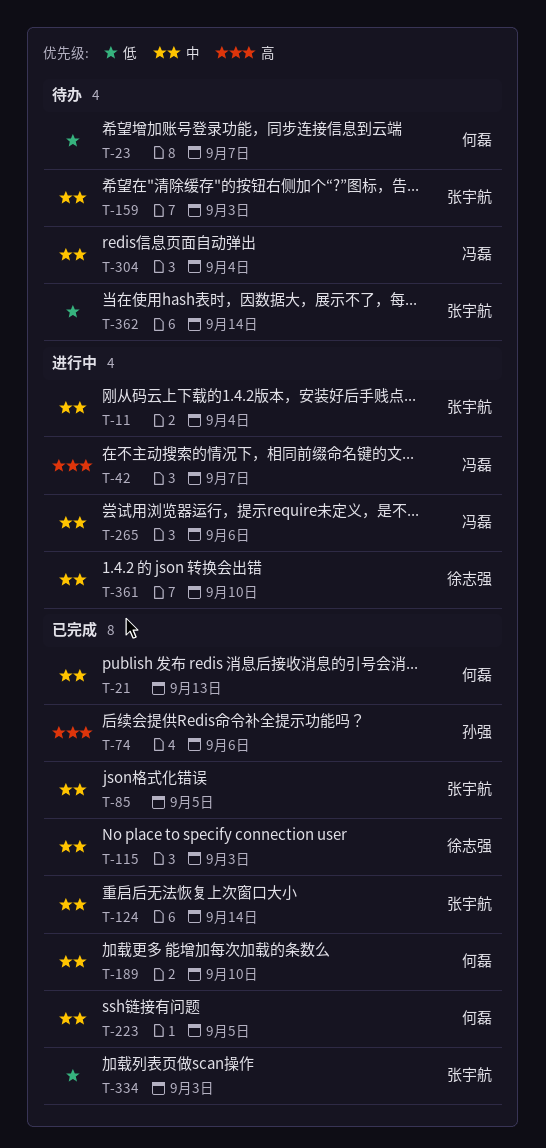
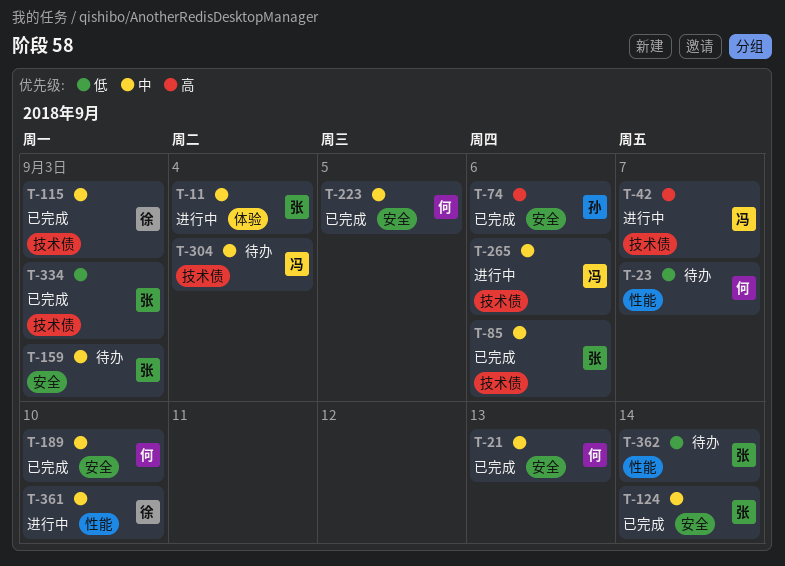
T-85, due: Sep 5 -> Sep 6

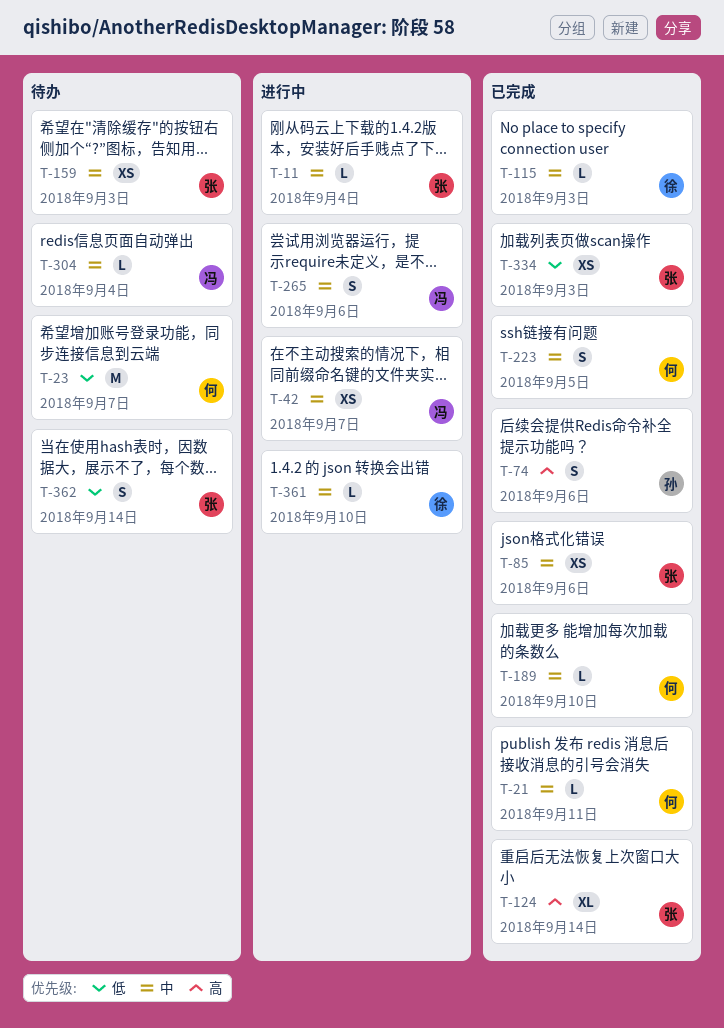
T-21, due: Sep 13 -> Sep 11
T-42, priority: 高 -> 中
T-124, priority: 中 -> 高

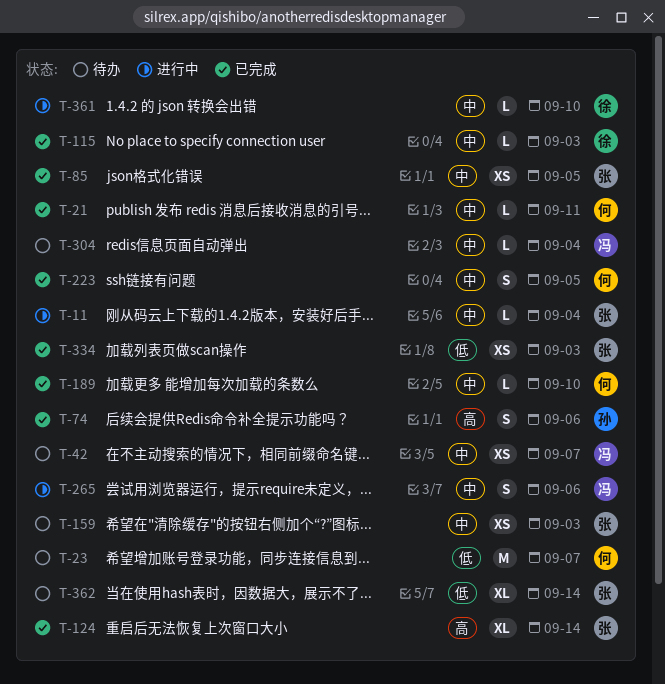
T-42, status: 进行中 -> 待办
T-85, due: Sep 6 -> Sep 5
T-362, estimate: S -> XL

